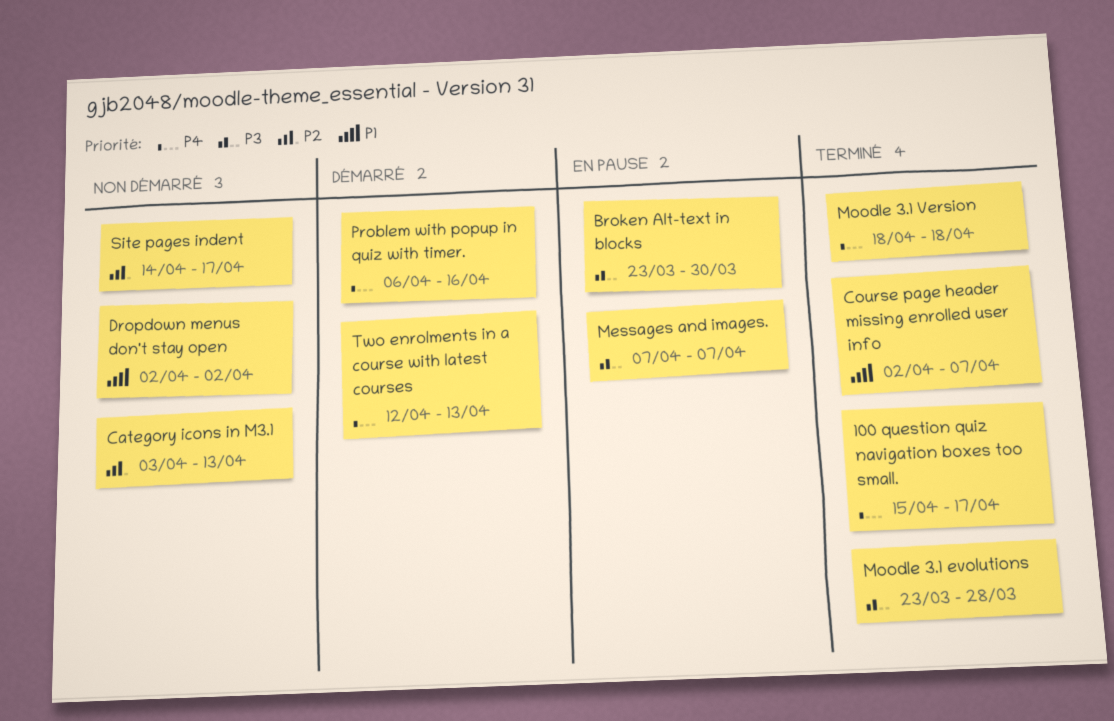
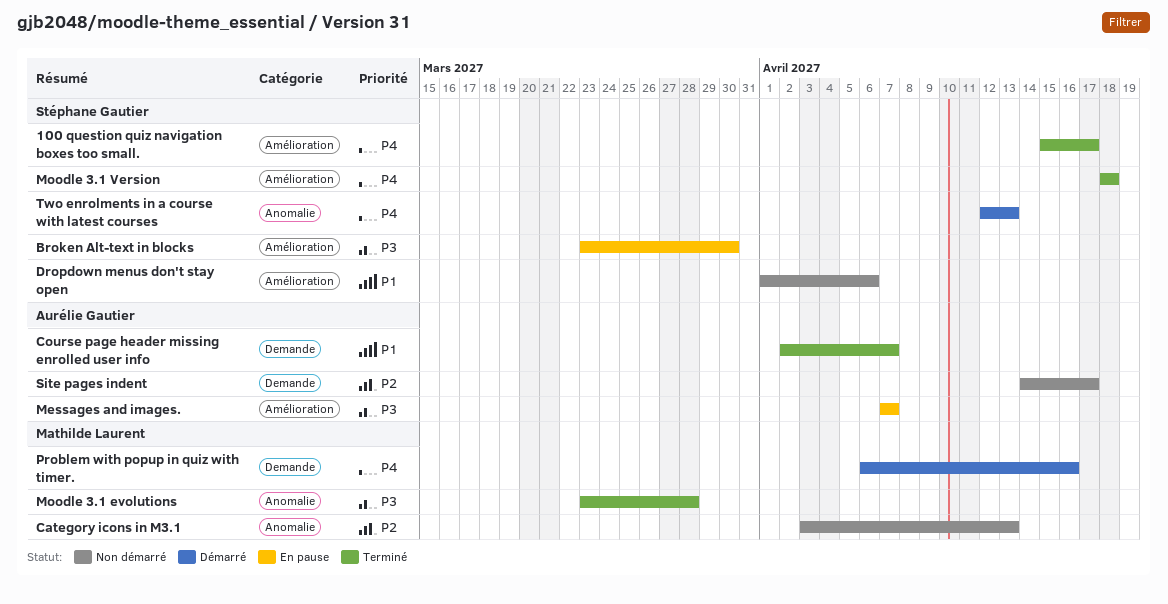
Dropdown menus don't stay open, start: Apr 2 -> Apr 1
Dropdown menus don't stay open, due: Apr 2 -> Apr 6

